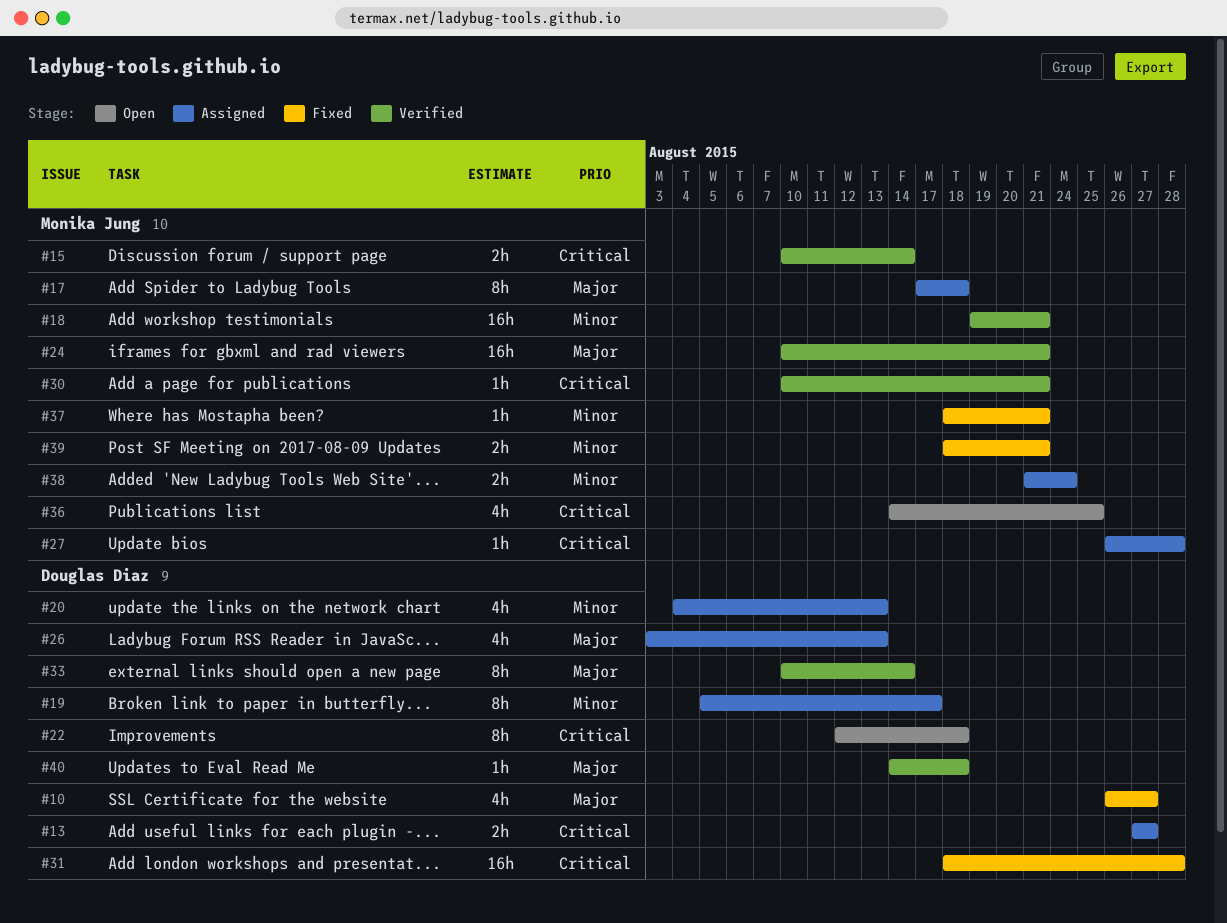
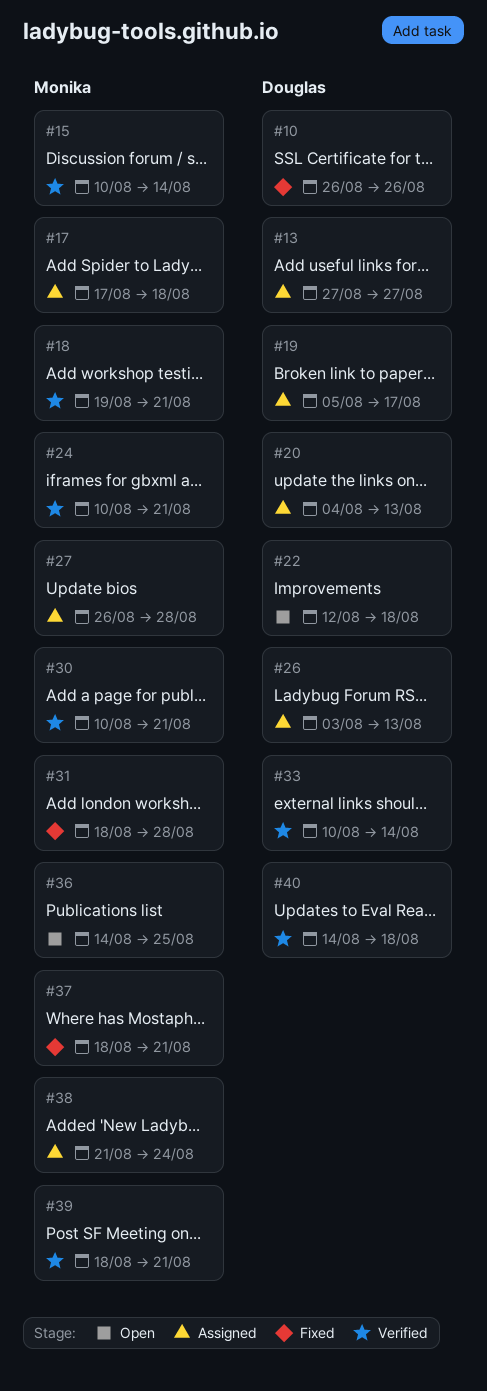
#10, due: Aug 27 -> Aug 26
#31, owner: Douglas Diaz -> Monika Jung
#39, status: Fixed -> Verified

